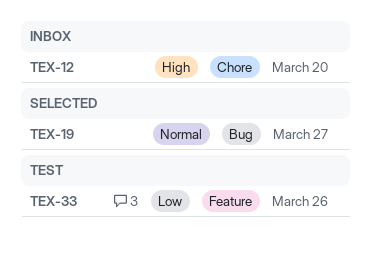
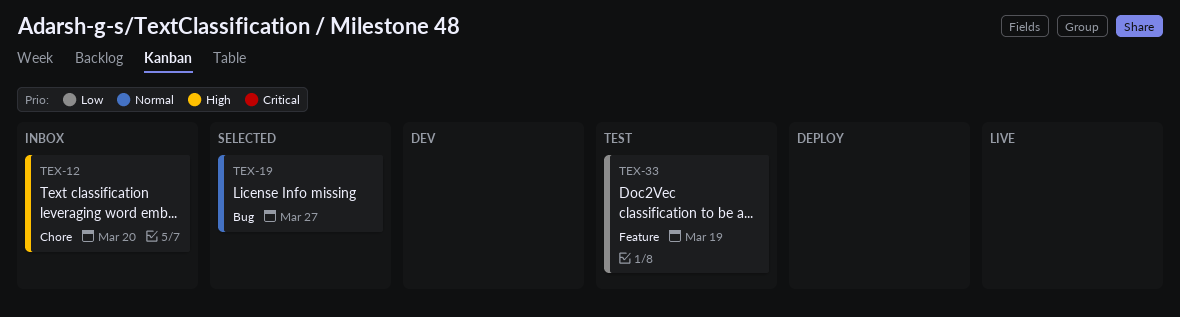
TEX-33, due: Mar 26 -> Mar 19

